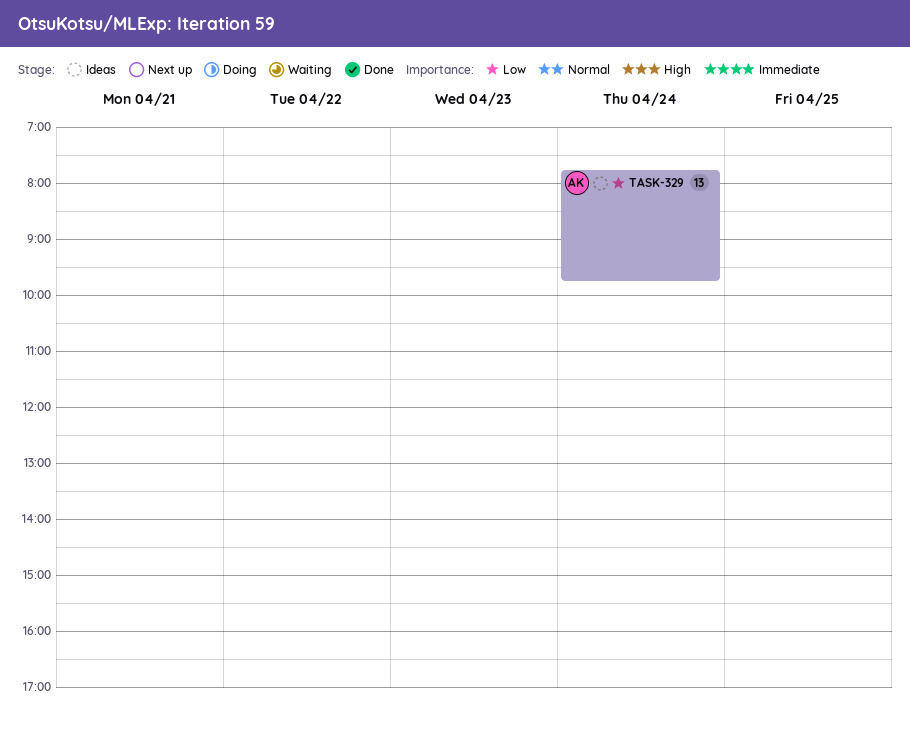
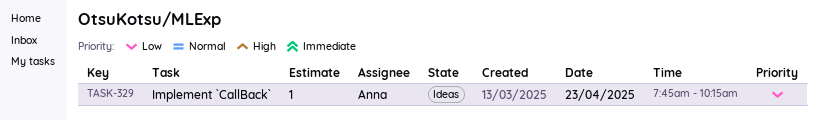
TASK-329, estimate: 13 -> 1
TASK-329, day: Apr 24 -> Apr 23
TASK-329, ends: 09:45 -> 10:15

